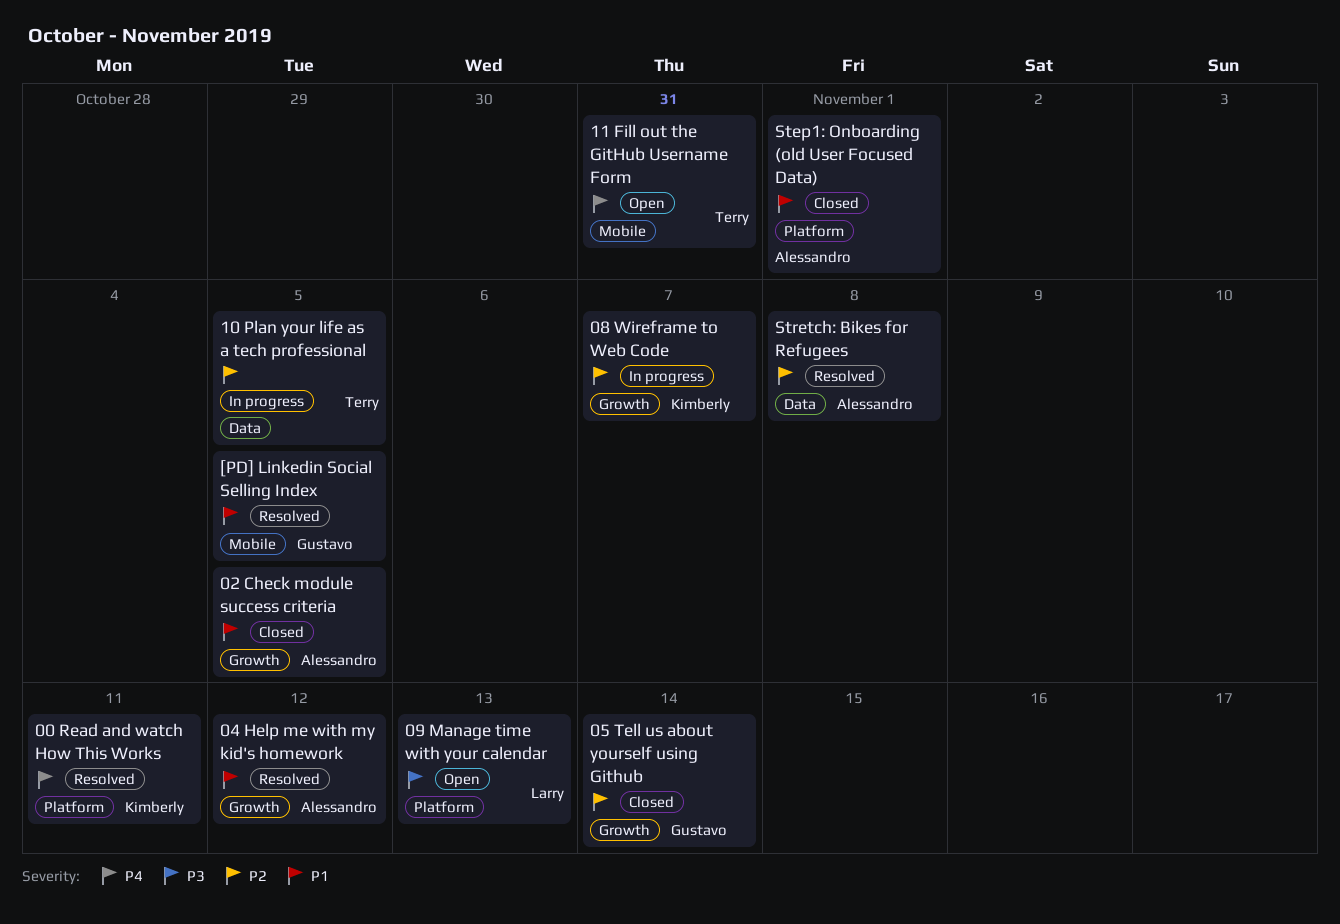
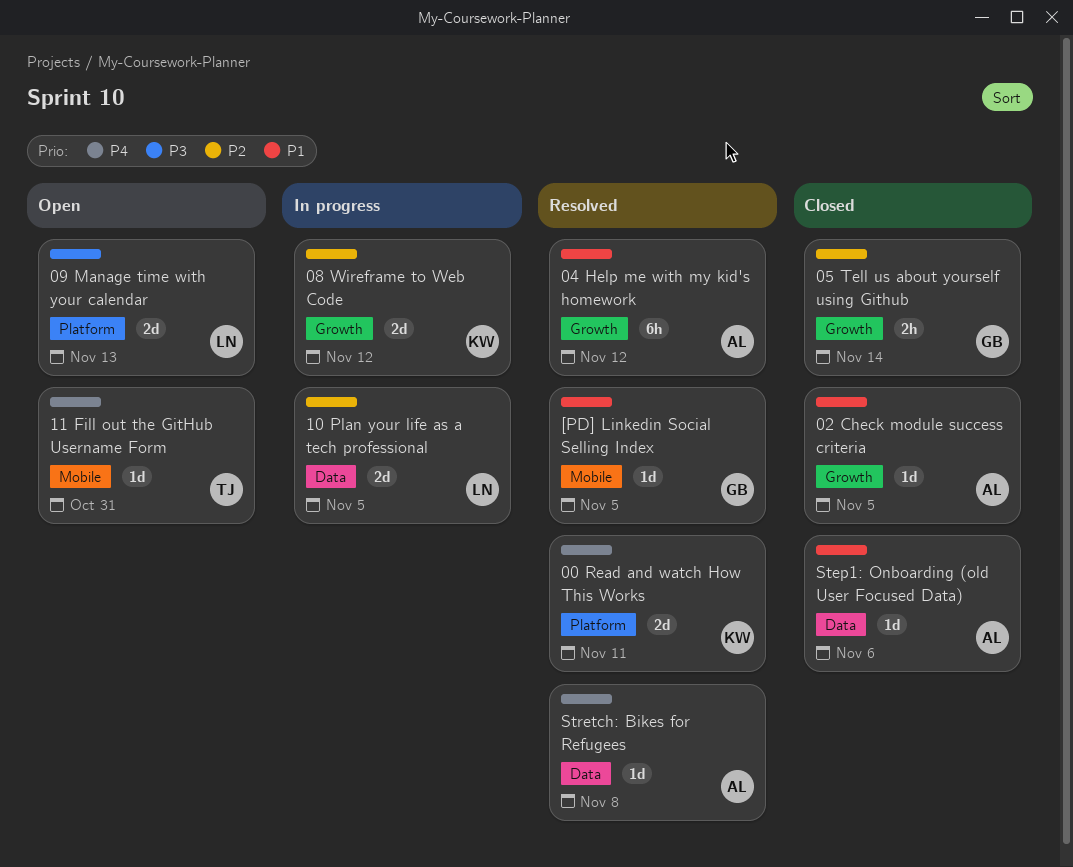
08 Wireframe to Web Code, due: Nov 7 -> Nov 12
10 Plan your life as a tech professional, owner: Terry -> Larry
Step1: Onboarding (old User Focused Data), label: Platform -> Data
Step1: Onboarding (old User Focused Data), due: Nov 1 -> Nov 6
Stretch: Bikes for Refugees, priority: P2 -> P4

